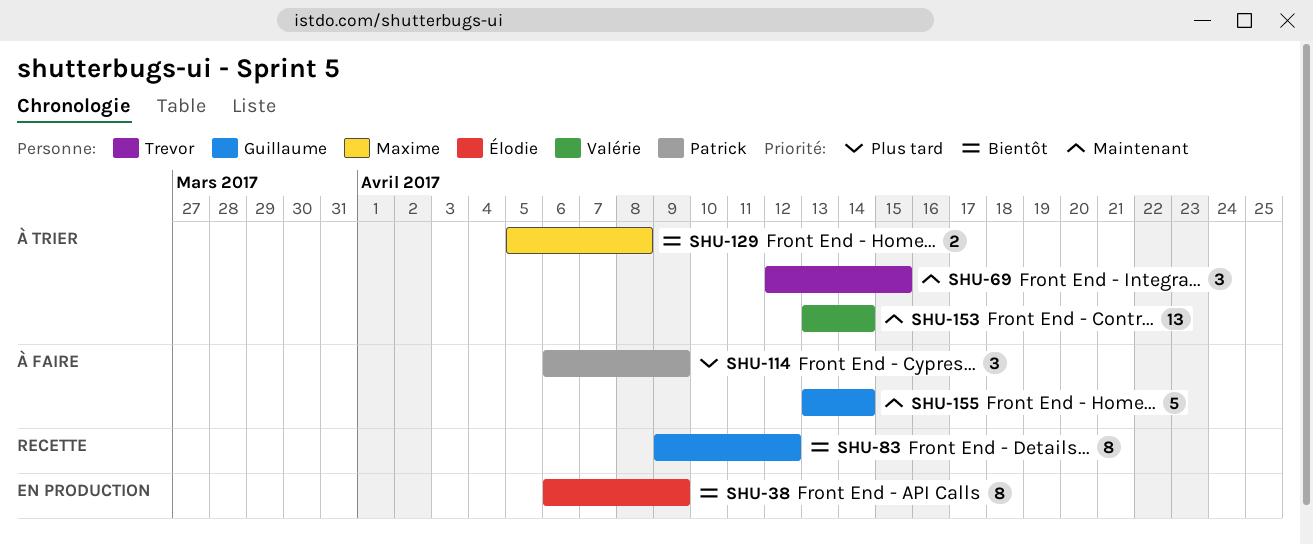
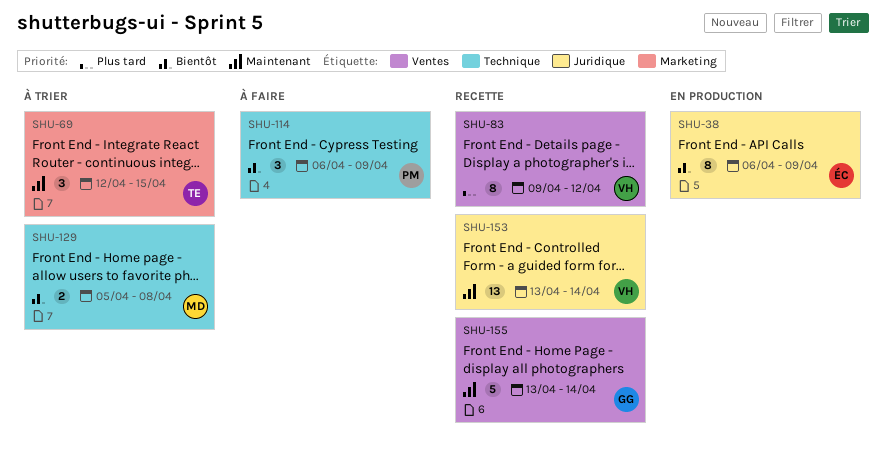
SHU-83, owner: Guillaume -> Valérie
SHU-83, priority: Bientôt -> Plus tard
SHU-114, priority: Plus tard -> Bientôt
SHU-153, status: À trier -> Recette
SHU-155, status: À faire -> Recette

